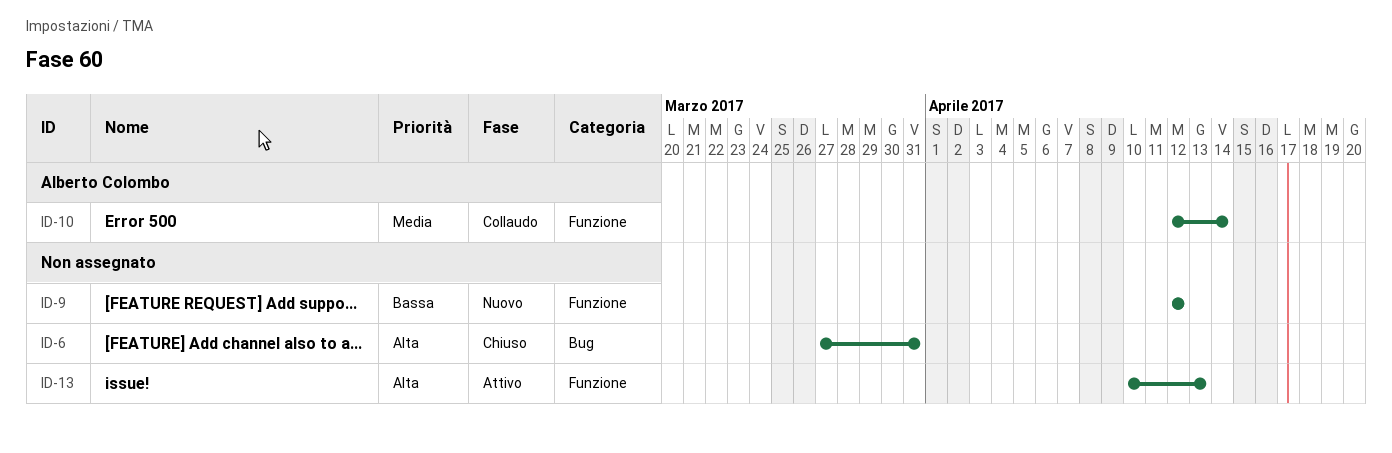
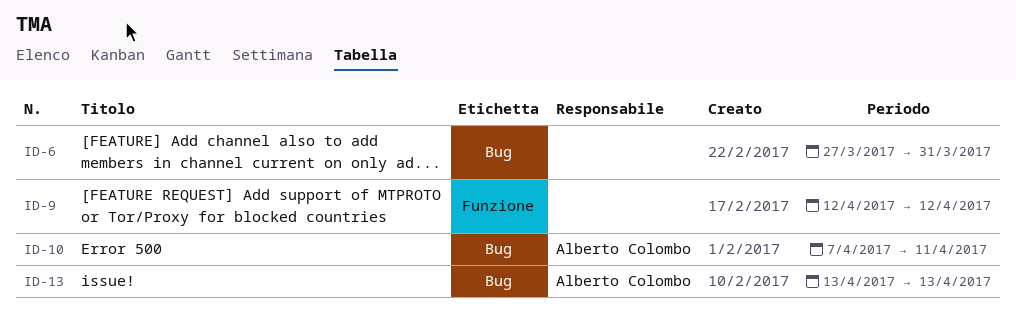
ID-10, label: Funzione -> Bug
ID-10, start: Apr 12 -> Apr 7
ID-10, due: Apr 14 -> Apr 11
ID-13, owner: none -> Alberto Colombo
ID-13, label: Funzione -> Bug
ID-13, start: Apr 10 -> Apr 13

